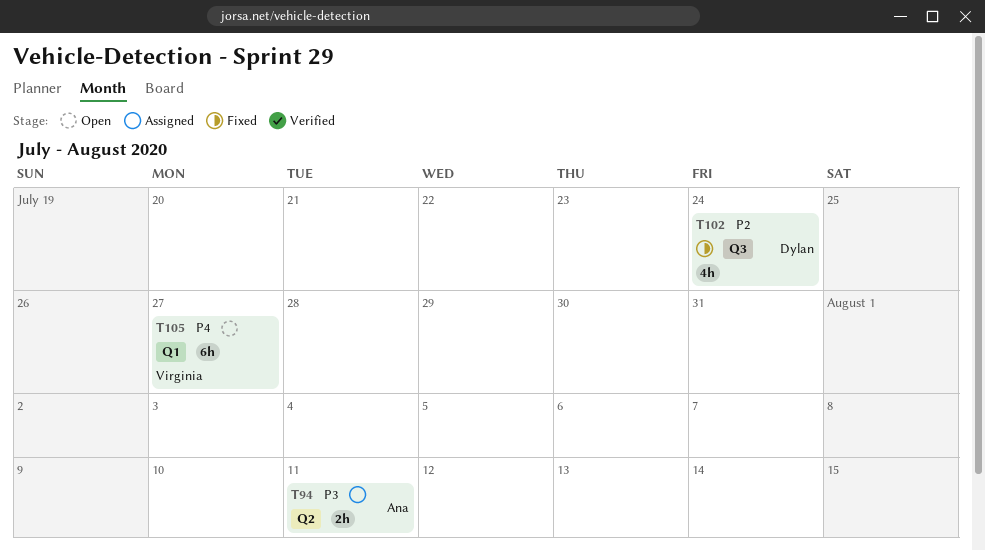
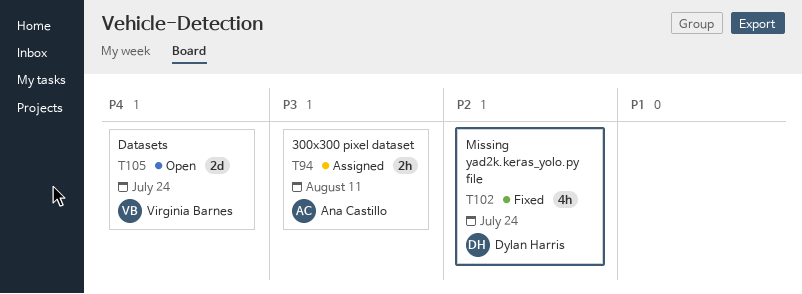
T105, estimate: 6h -> 2d
T105, due: Jul 27 -> Jul 24

